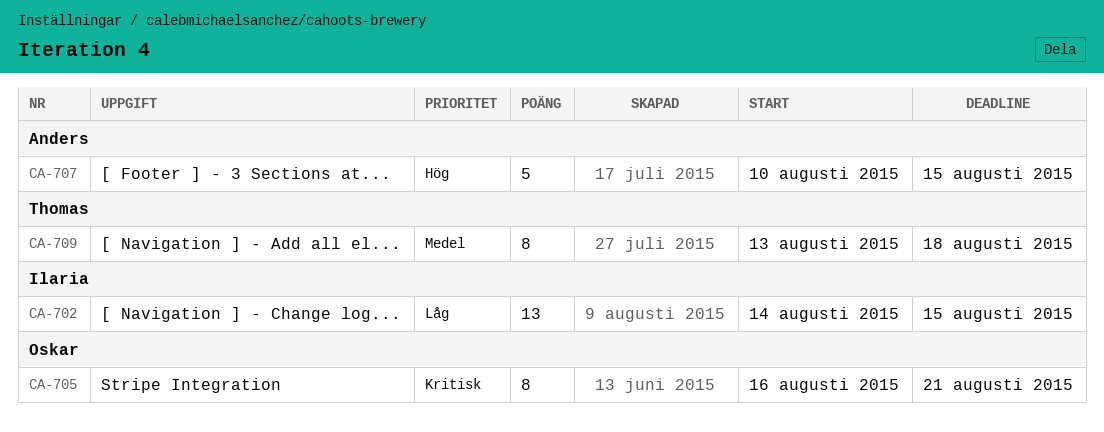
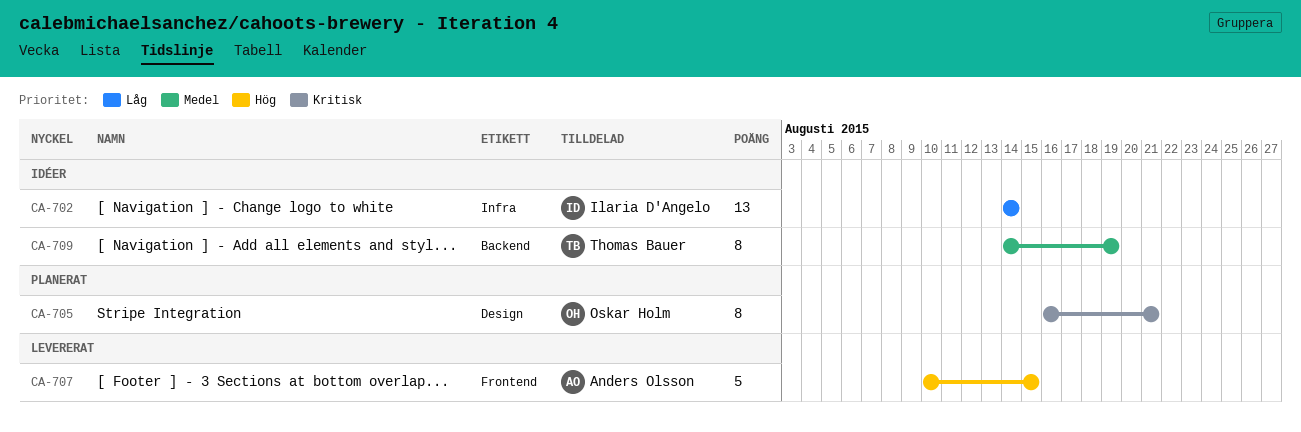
CA-702, due: Aug 15 -> Aug 14
CA-709, start: Aug 13 -> Aug 14
CA-709, due: Aug 18 -> Aug 19

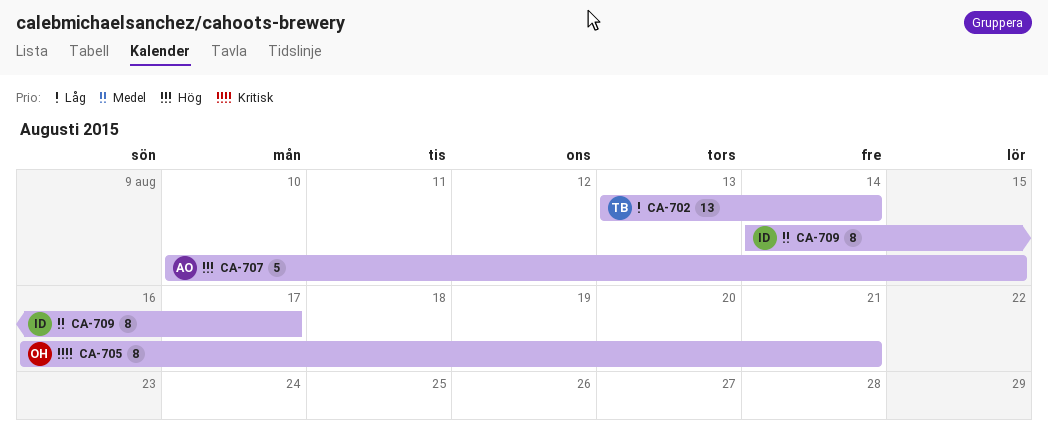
CA-702, owner: Ilaria D'Angelo -> Thomas Bauer
CA-702, start: Aug 14 -> Aug 13
CA-709, owner: Thomas Bauer -> Ilaria D'Angelo
CA-709, due: Aug 19 -> Aug 17

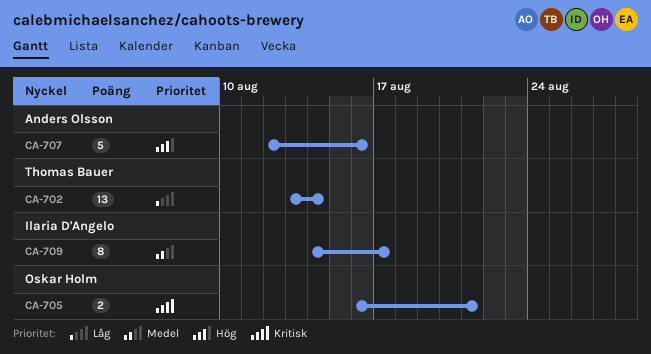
CA-705, estimate: 8 -> 2
CA-707, start: Aug 10 -> Aug 12
CA-707, due: Aug 15 -> Aug 16

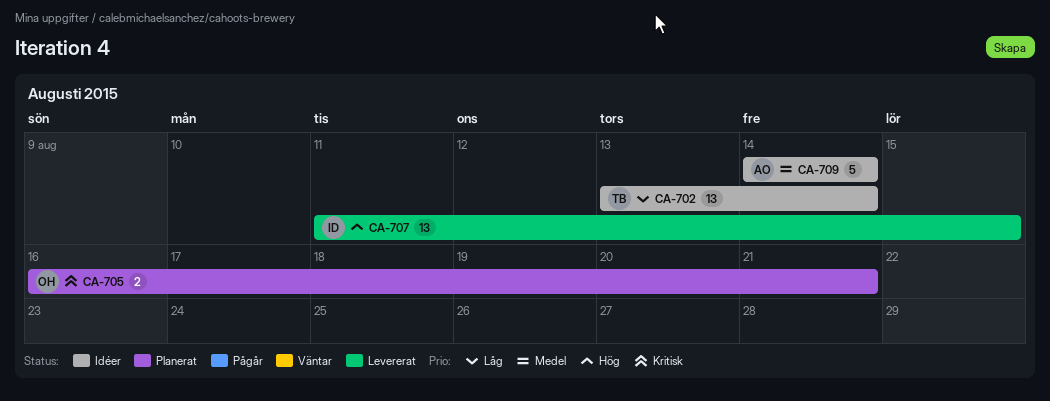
CA-707, owner: Anders Olsson -> Ilaria D'Angelo
CA-707, estimate: 5 -> 13
CA-707, start: Aug 12 -> Aug 11
CA-707, due: Aug 16 -> Aug 15
CA-709, owner: Ilaria D'Angelo -> Anders Olsson
CA-709, estimate: 8 -> 5
CA-709, due: Aug 17 -> Aug 14

